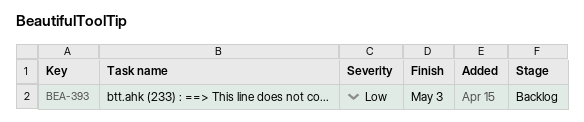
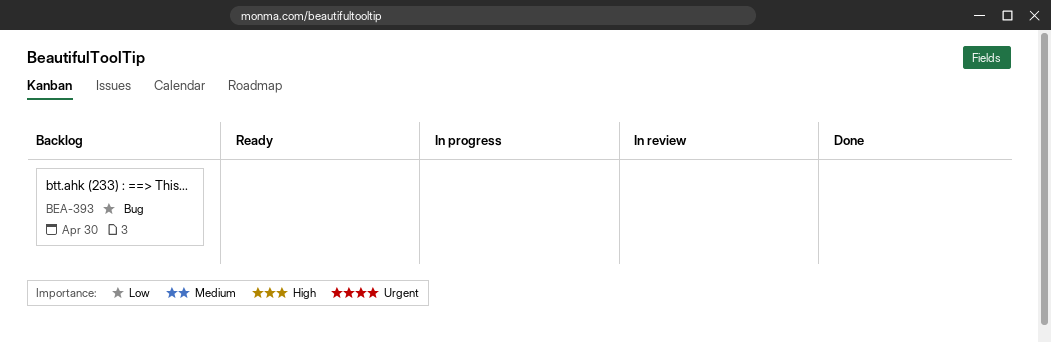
BEA-393, due: May 3 -> Apr 30

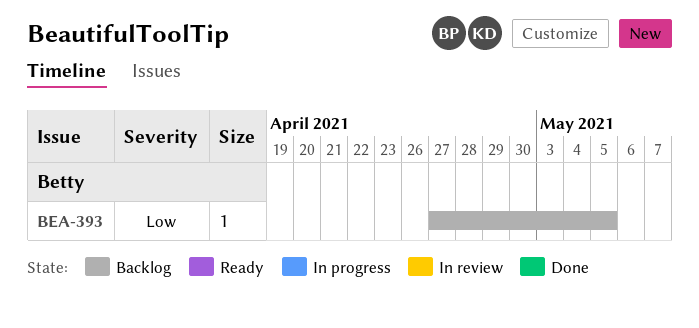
BEA-393, due: Apr 30 -> May 5

